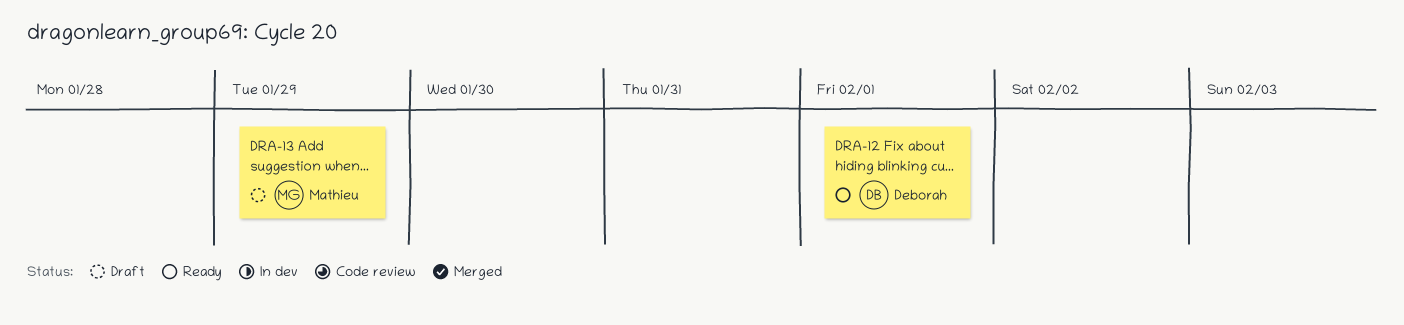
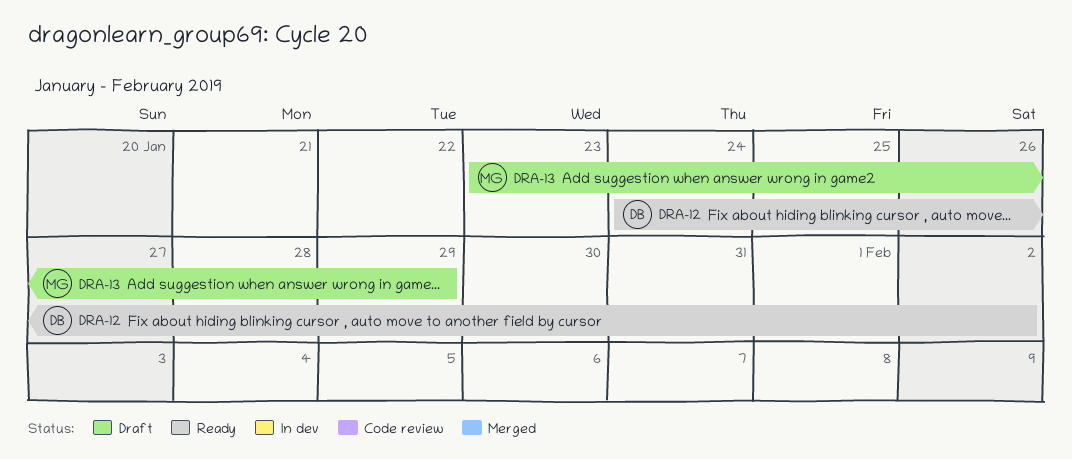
DRA-12, due: Feb 1 -> Feb 2

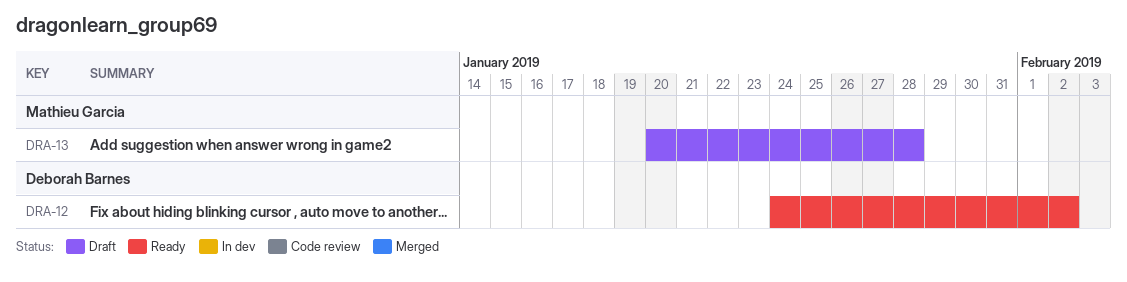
DRA-13, start: Jan 23 -> Jan 20
DRA-13, due: Jan 29 -> Jan 28

